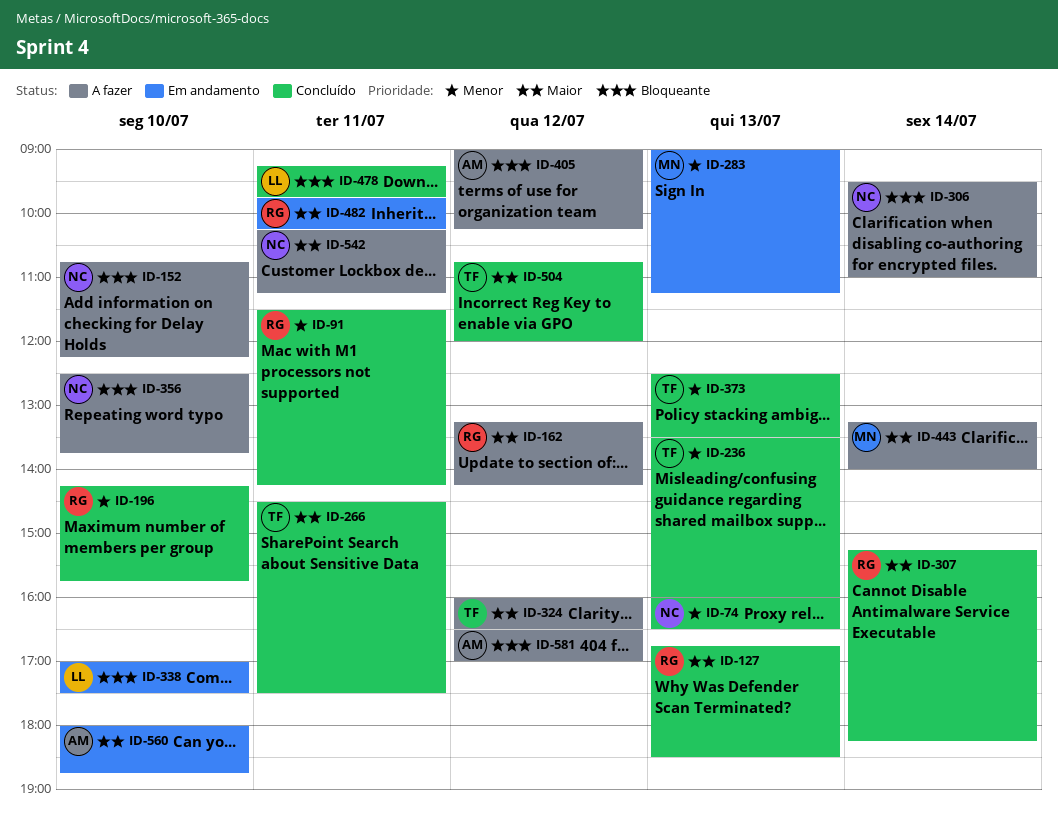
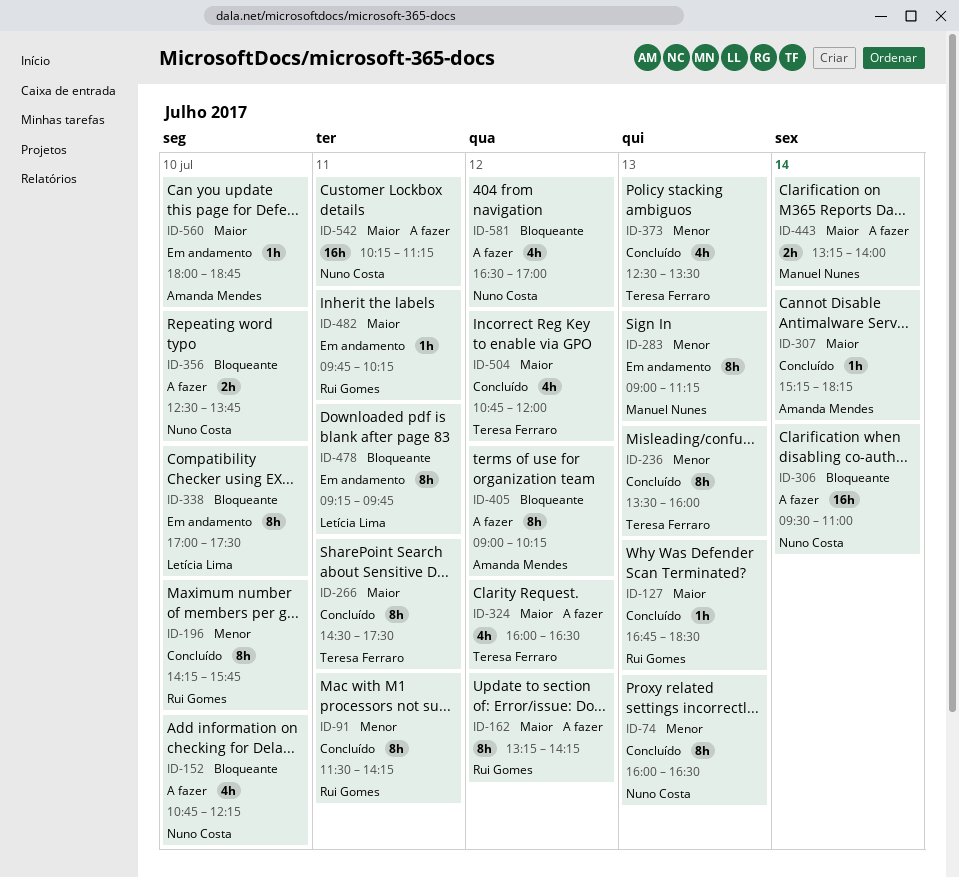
ID-307, owner: Rui Gomes -> Amanda Mendes
ID-478, status: Concluído -> Em andamento
ID-581, owner: Amanda Mendes -> Nuno Costa

